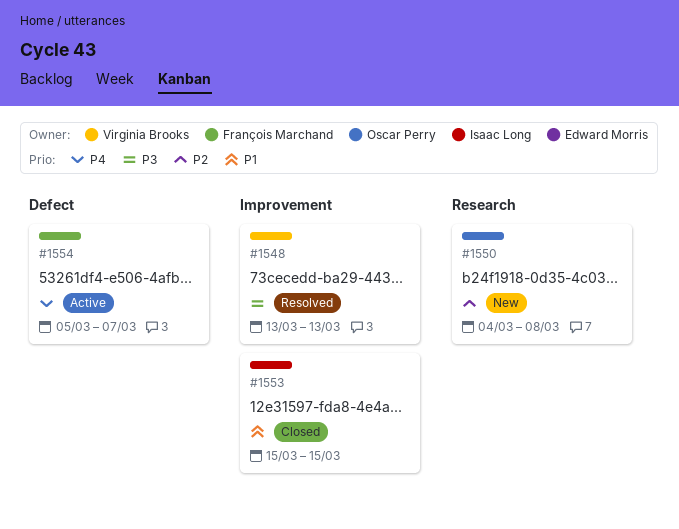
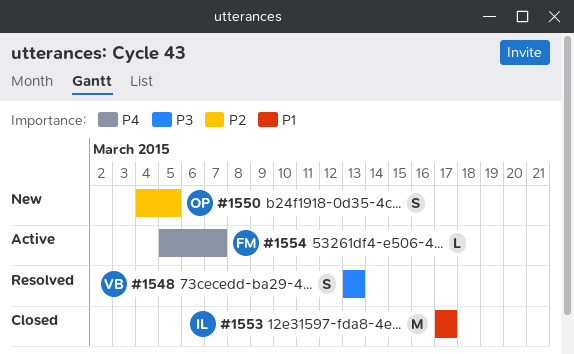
#1550, due: Mar 8 -> Mar 5
#1553, start: Mar 15 -> Mar 17
#1553, due: Mar 15 -> Mar 17

